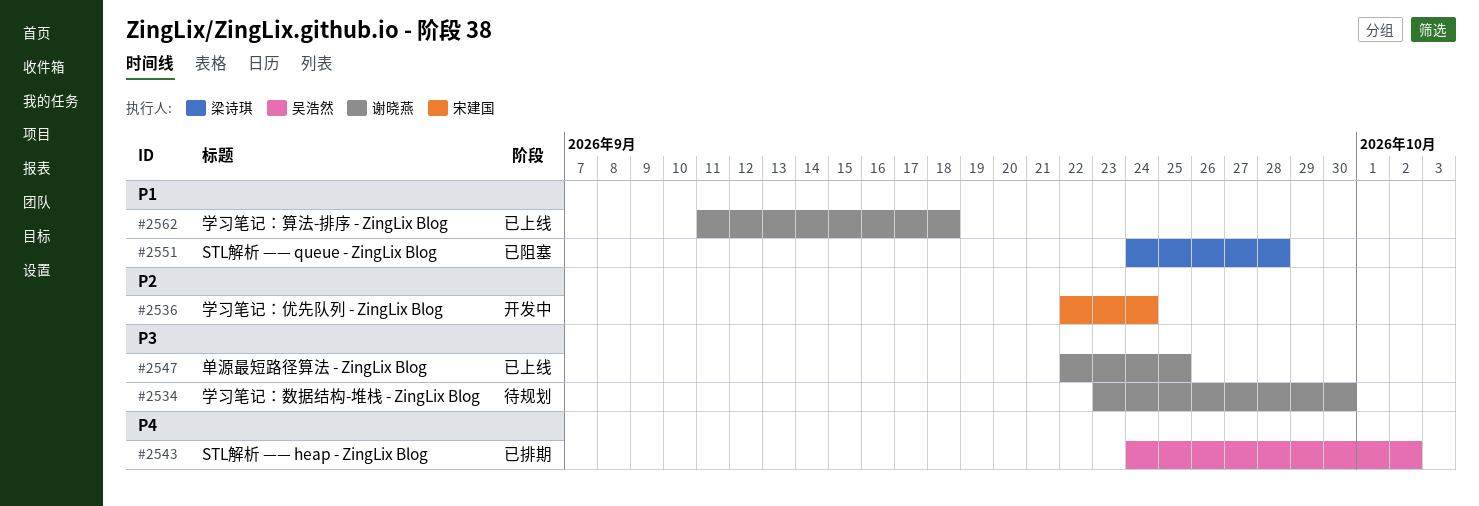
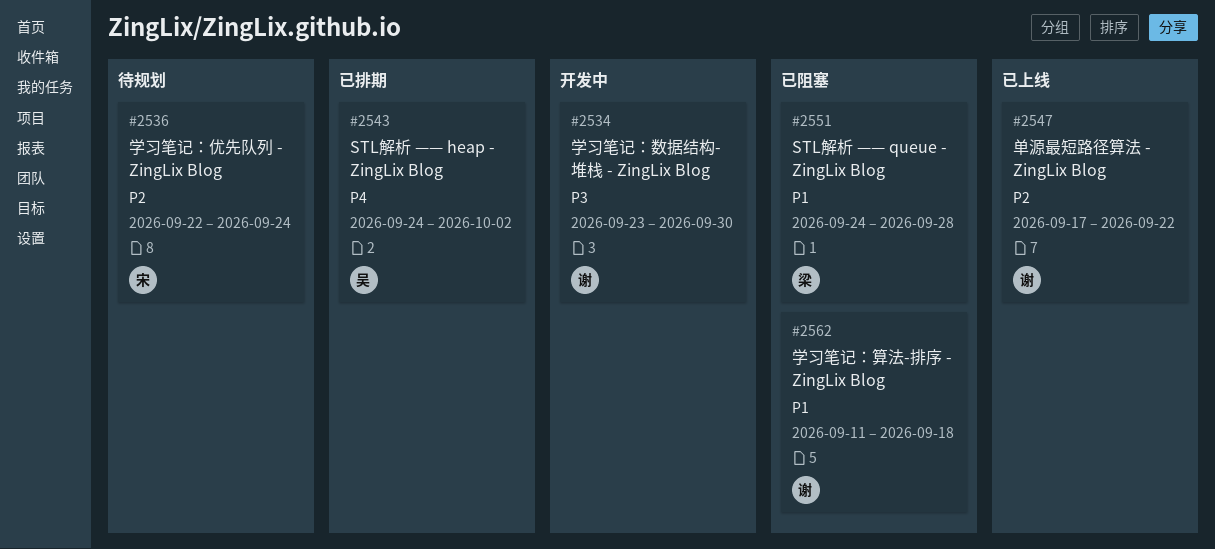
#2534, status: 待规划 -> 开发中
#2536, status: 开发中 -> 待规划
#2547, priority: P3 -> P2
#2547, start: Sep 22 -> Sep 17
#2547, due: Sep 25 -> Sep 22
#2562, status: 已上线 -> 已阻塞

